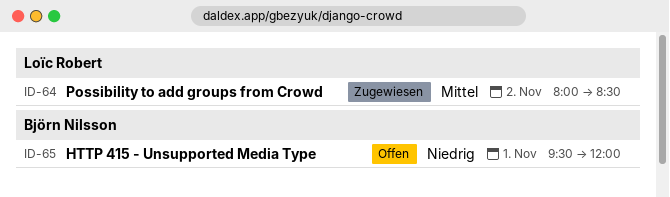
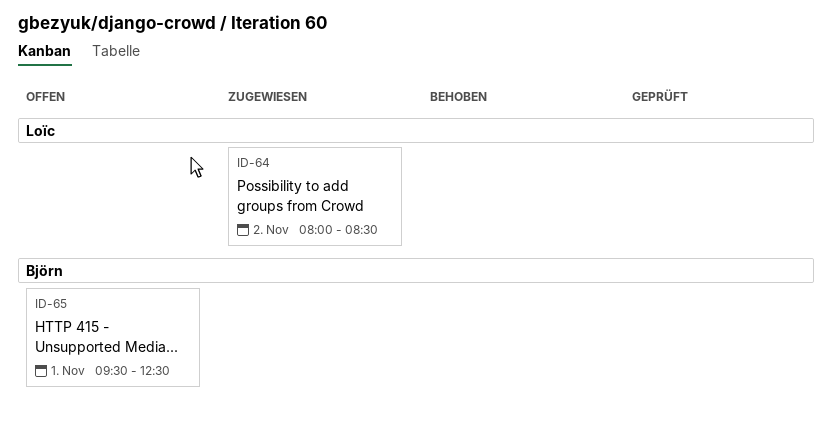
ID-65, ends: 12:00 -> 12:30

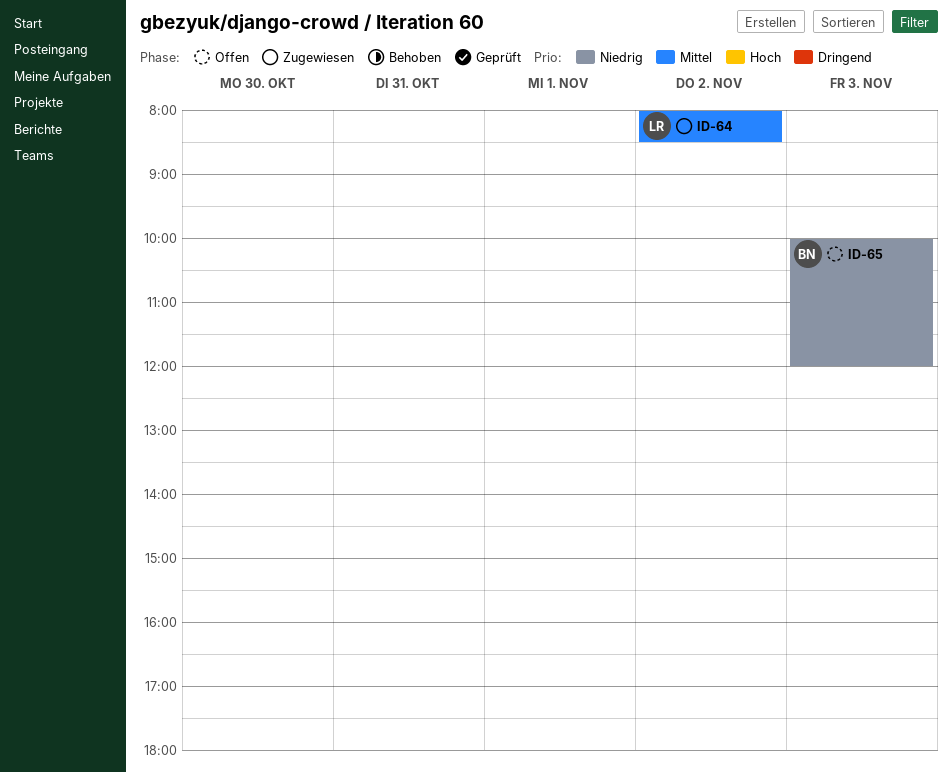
ID-65, day: Nov 1 -> Nov 3
ID-65, begins: 09:30 -> 10:00
ID-65, ends: 12:30 -> 12:00

